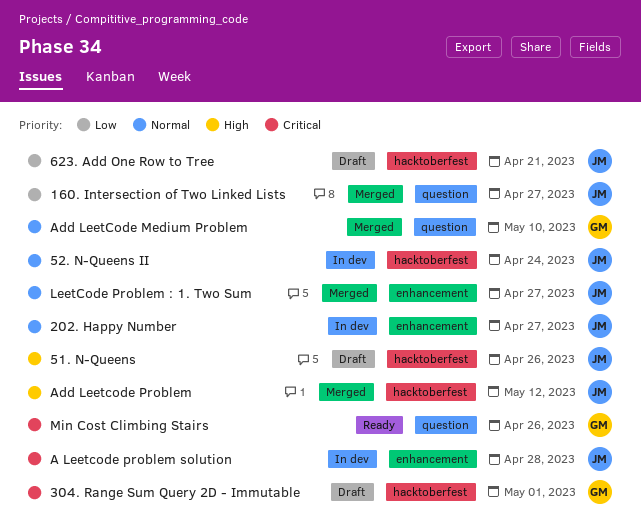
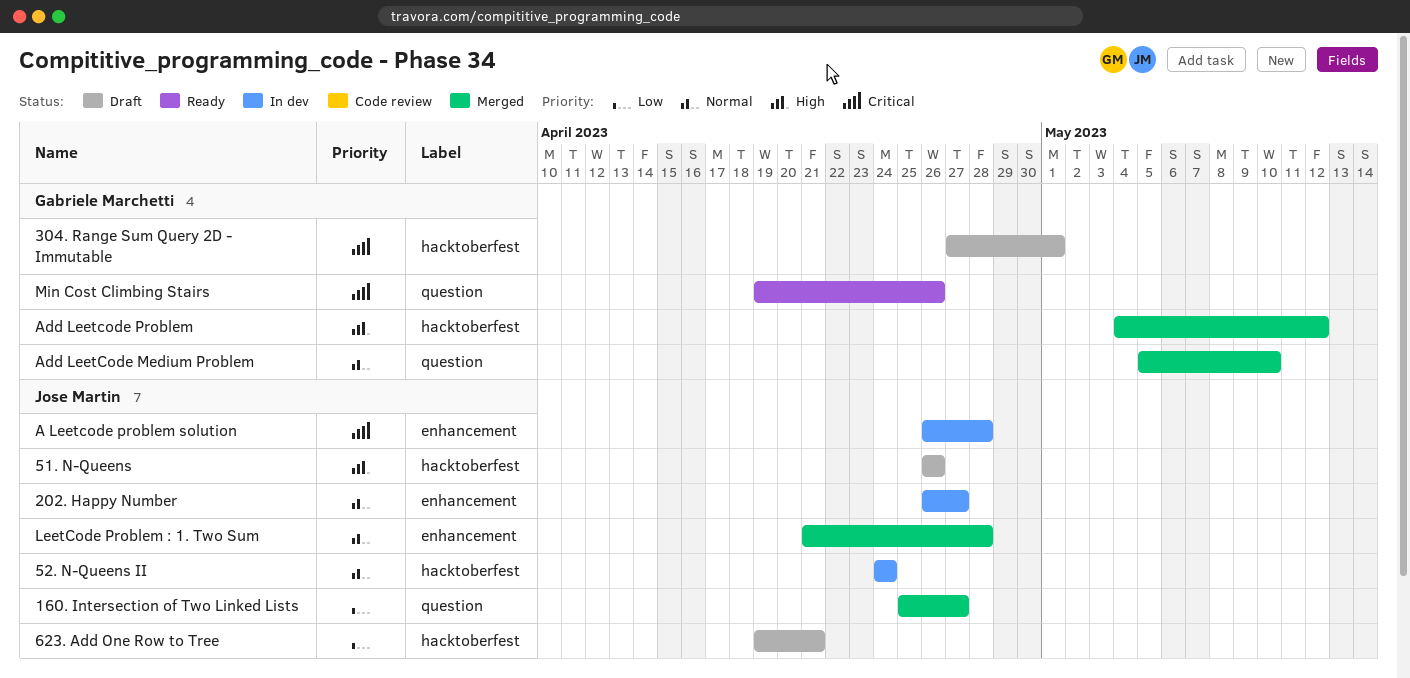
Add Leetcode Problem, owner: Jose Martin -> Gabriele Marchetti
LeetCode Problem : 1. Two Sum, due: Apr 27 -> Apr 28

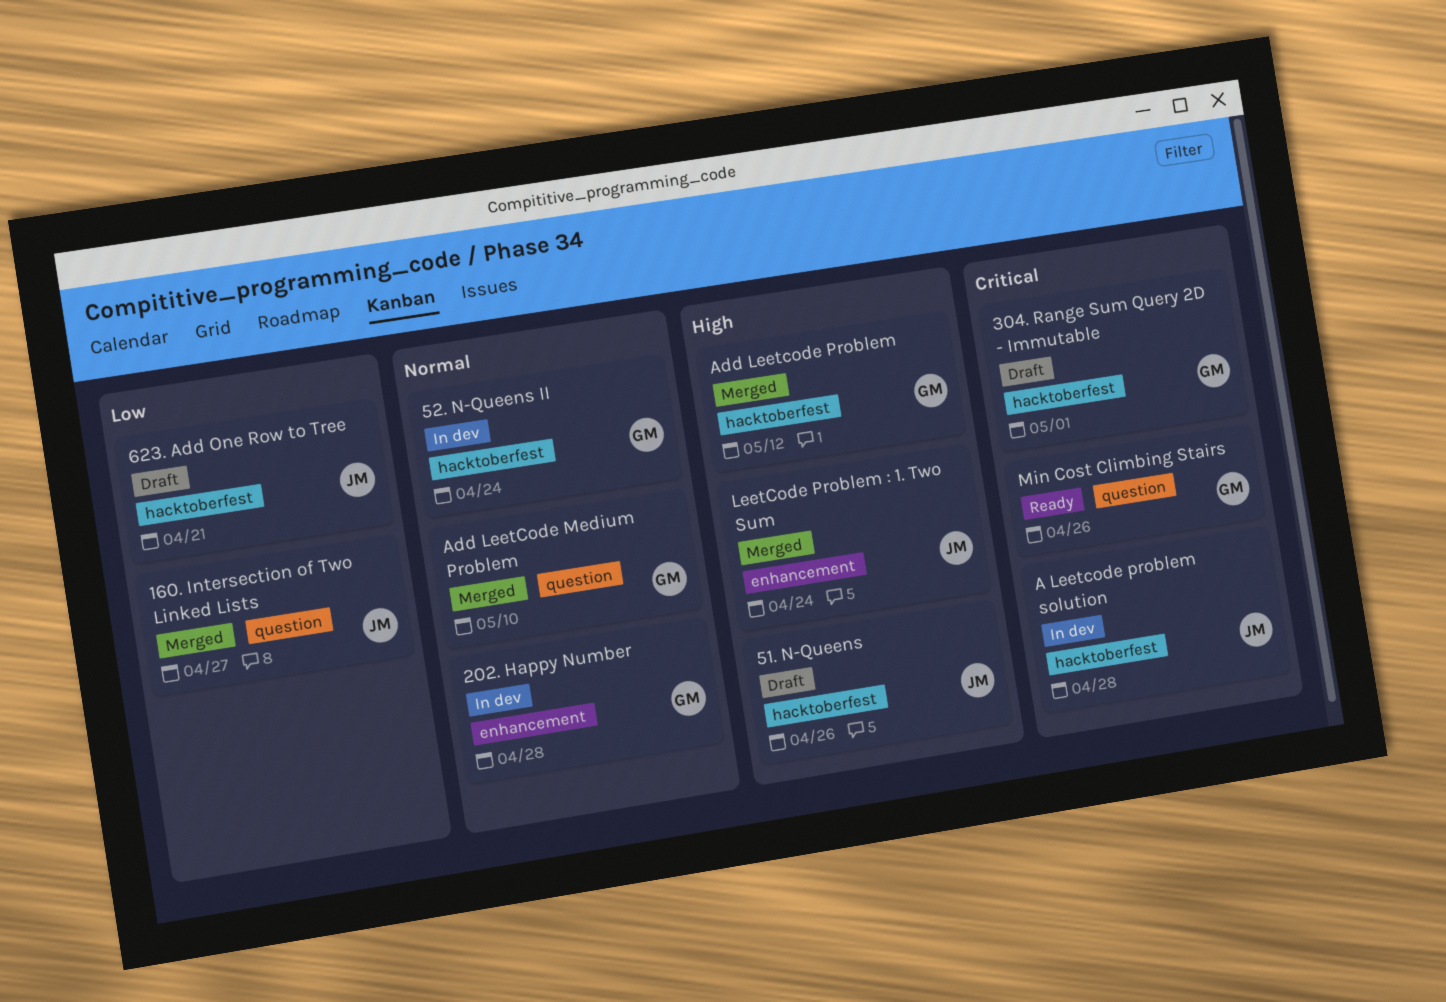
202. Happy Number, owner: Jose Martin -> Gabriele Marchetti
202. Happy Number, due: Apr 27 -> Apr 28
52. N-Queens II, owner: Jose Martin -> Gabriele Marchetti
A Leetcode problem solution, label: enhancement -> hacktoberfest
LeetCode Problem : 1. Two Sum, priority: Normal -> High
LeetCode Problem : 1. Two Sum, due: Apr 28 -> Apr 24

